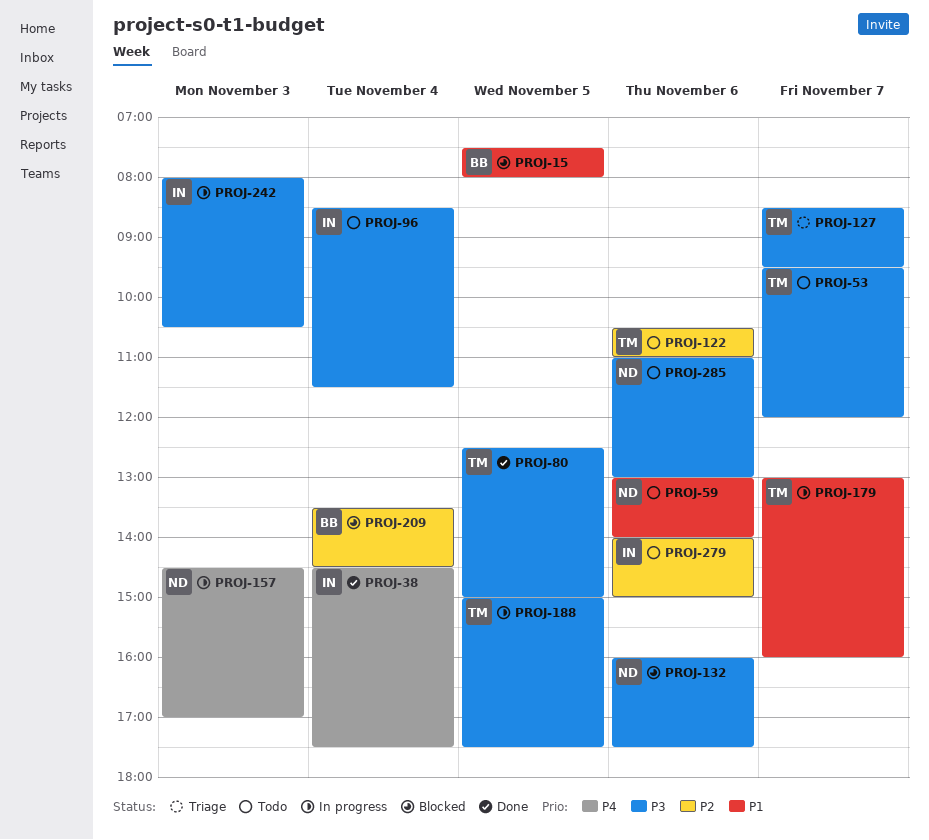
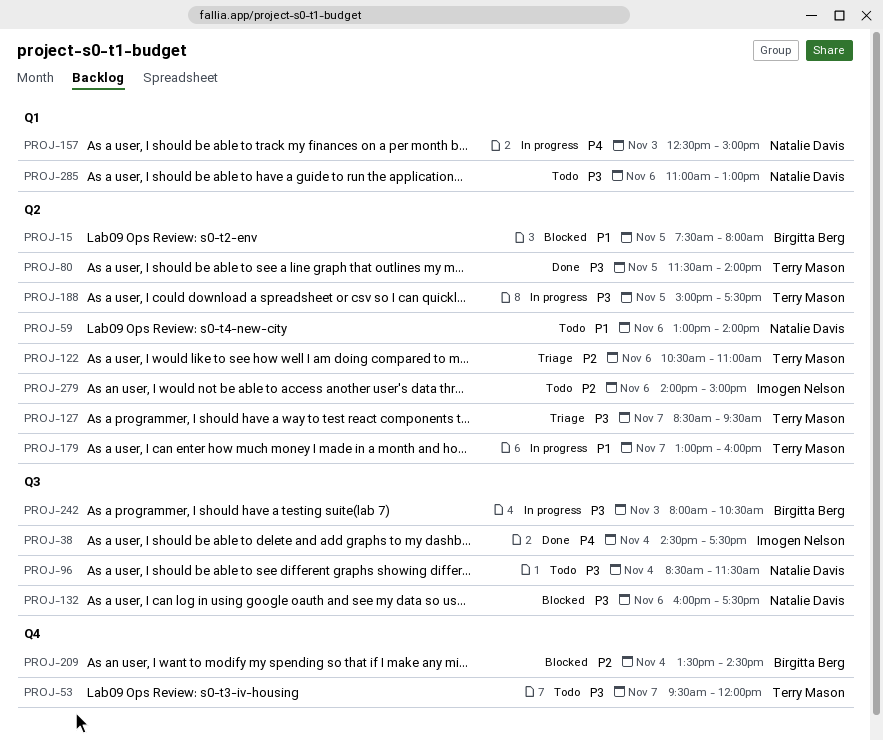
PROJ-80, begins: 12:30 -> 11:30
PROJ-80, ends: 15:00 -> 14:00
PROJ-96, owner: Imogen Nelson -> Natalie Davis
PROJ-122, status: Todo -> Triage
PROJ-157, begins: 14:30 -> 12:30
PROJ-157, ends: 17:00 -> 15:00
PROJ-242, owner: Imogen Nelson -> Birgitta Berg

